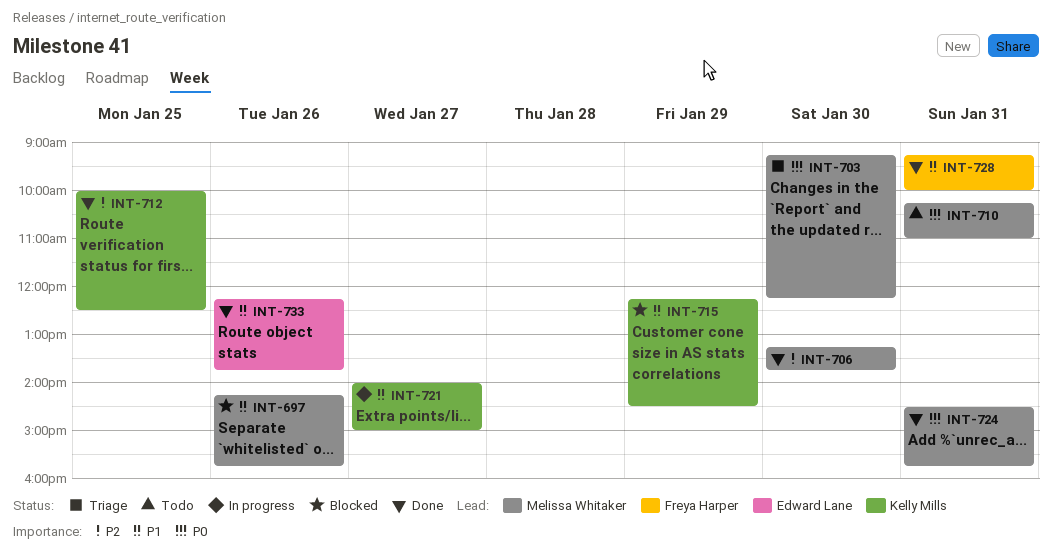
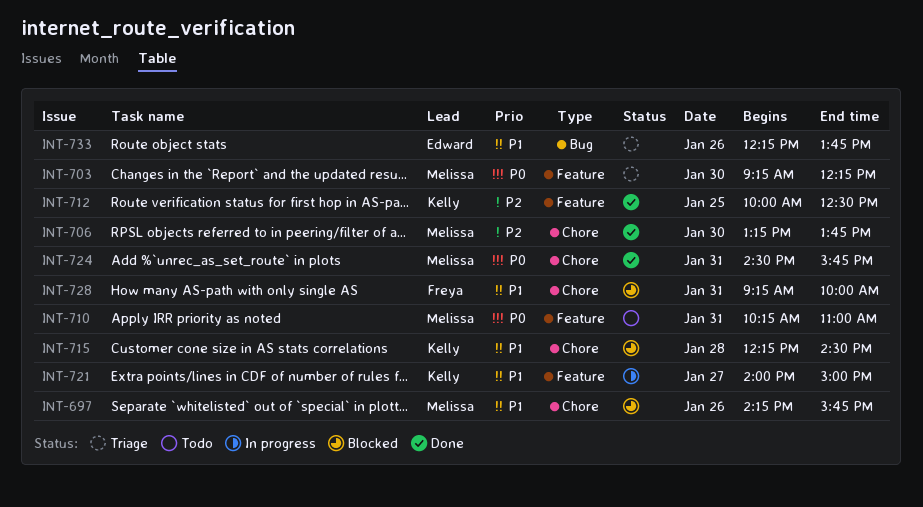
INT-715, day: Jan 29 -> Jan 28
INT-728, status: Done -> Blocked
INT-733, status: Done -> Triage

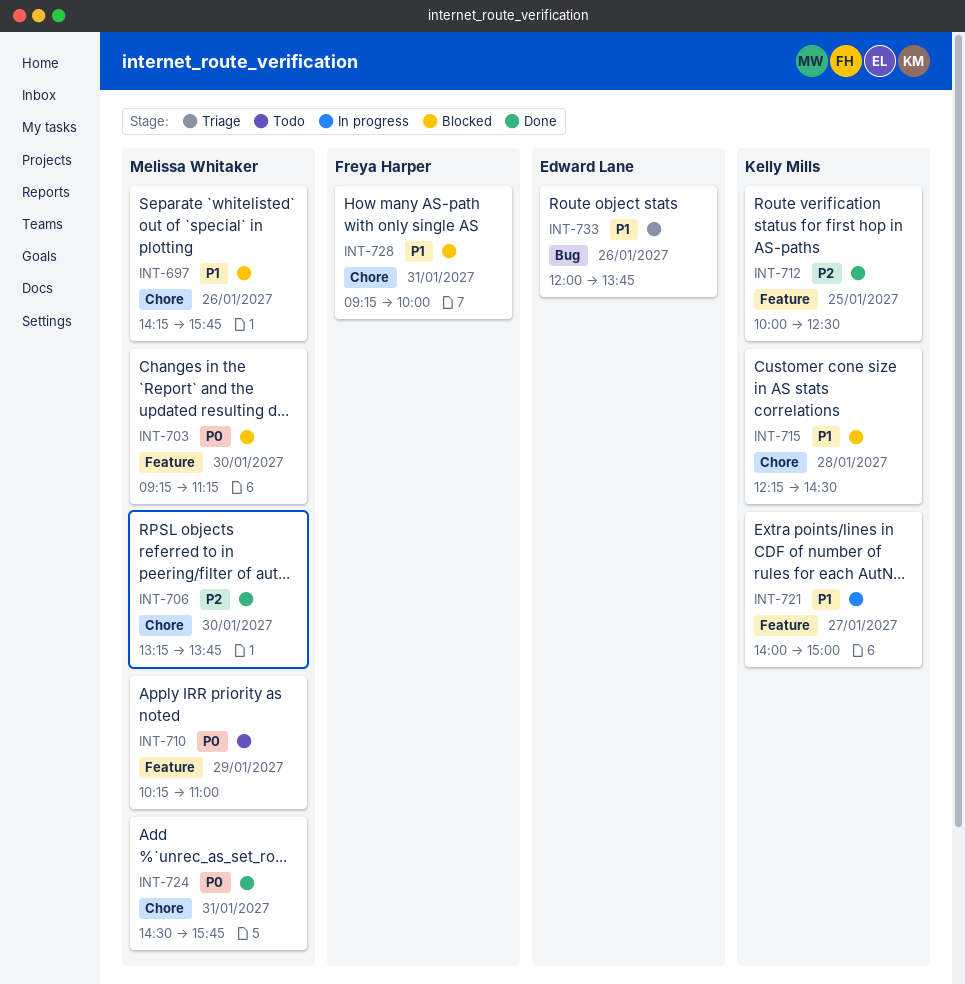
INT-703, status: Triage -> Blocked
INT-703, ends: 12:15 -> 11:15
INT-710, day: Jan 31 -> Jan 29
INT-733, begins: 12:15 -> 12:00

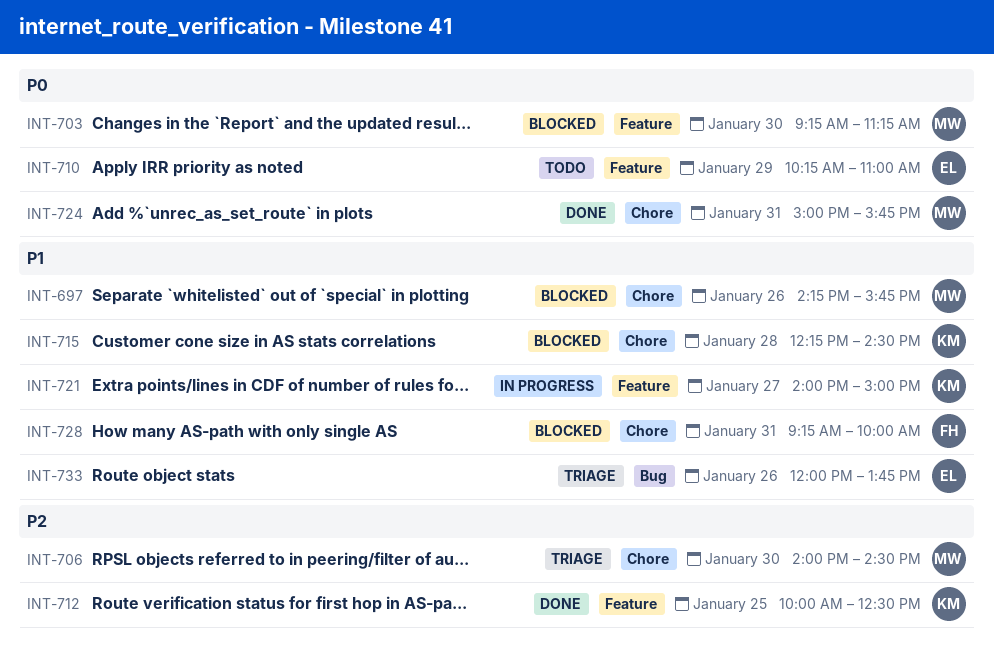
INT-706, status: Done -> Triage
INT-706, begins: 13:15 -> 14:00
INT-706, ends: 13:45 -> 14:30
INT-710, owner: Melissa Whitaker -> Edward Lane
INT-724, begins: 14:30 -> 15:00

